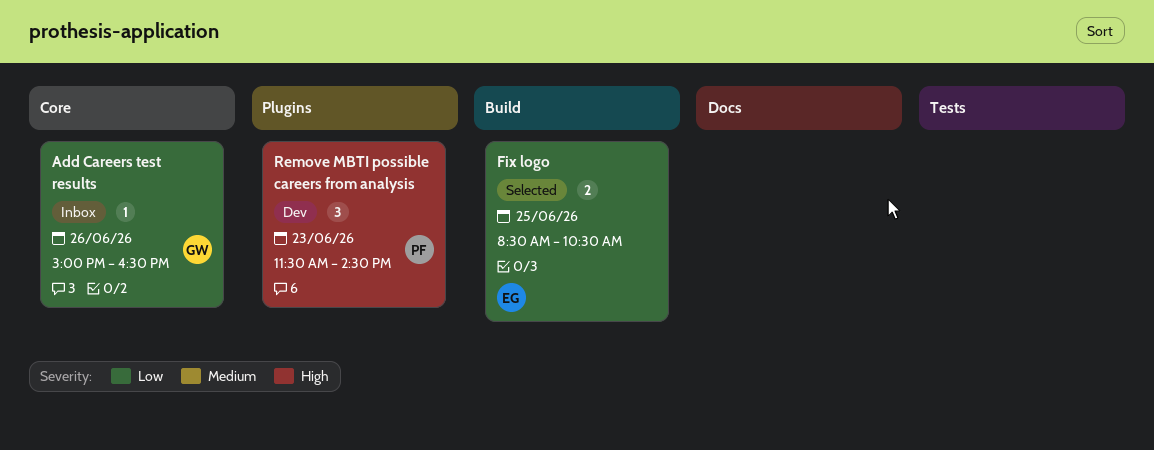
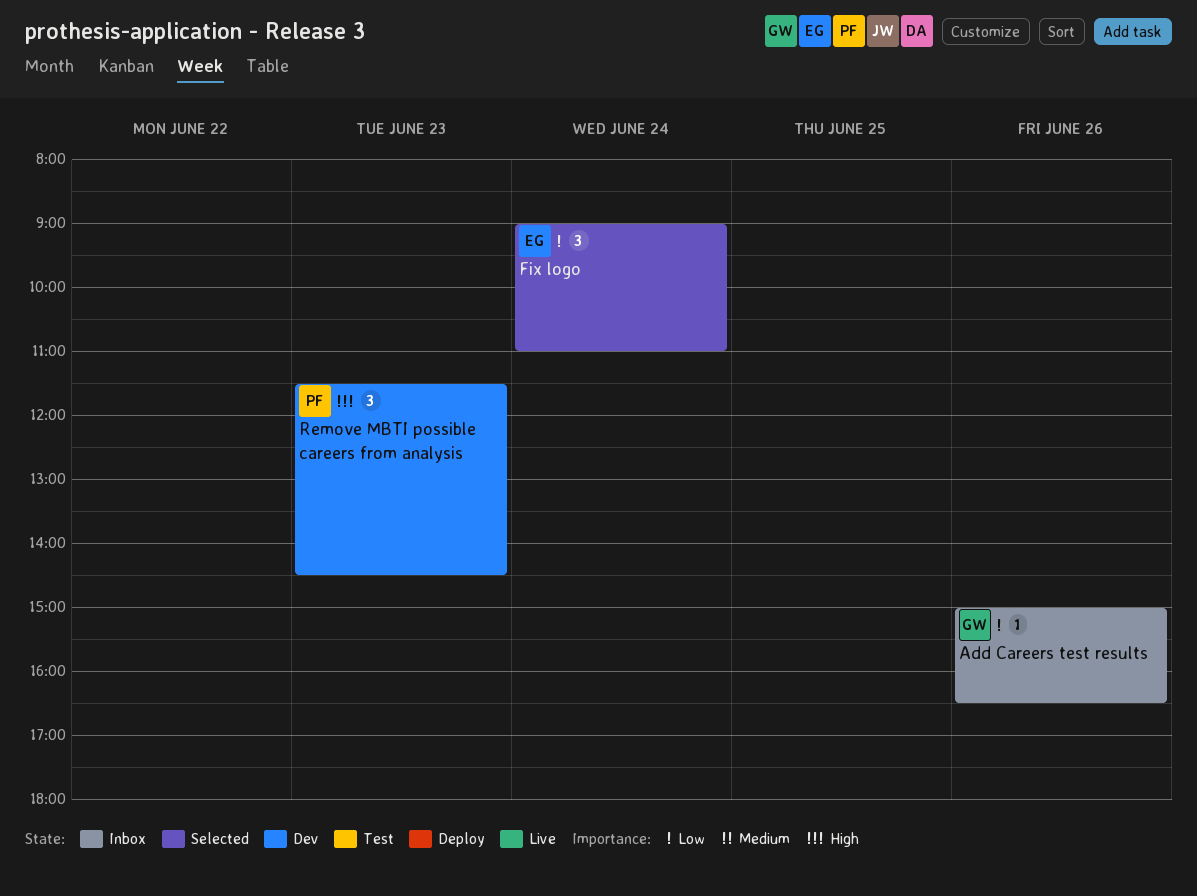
Fix logo, estimate: 2 -> 3
Fix logo, day: Jun 25 -> Jun 24
Fix logo, begins: 08:30 -> 09:00
Fix logo, ends: 10:30 -> 11:00

